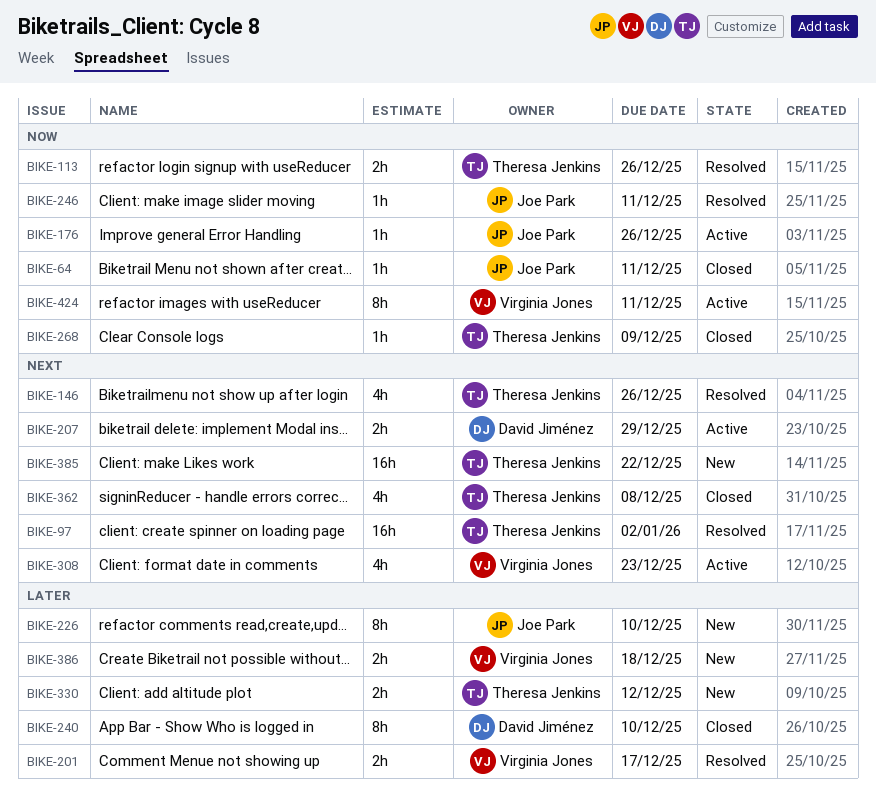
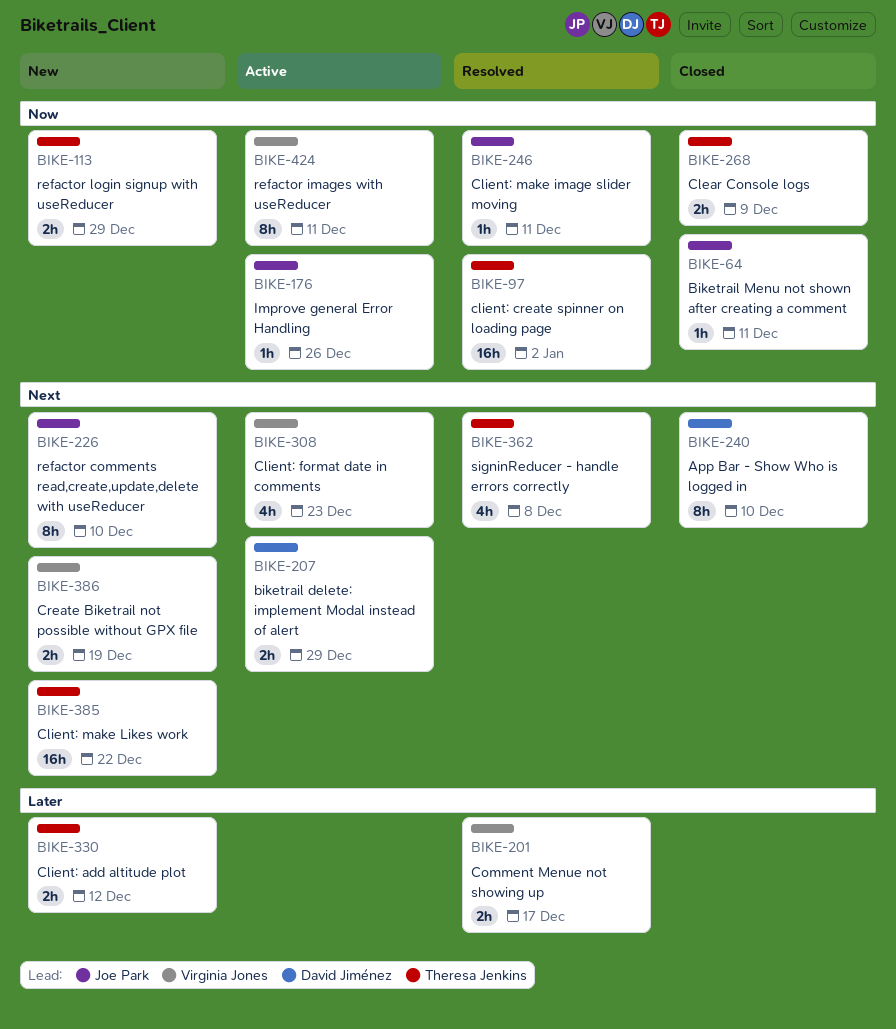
BIKE-97, priority: Next -> Now
BIKE-113, status: Resolved -> New
BIKE-113, due: Dec 26 -> Dec 29
BIKE-146: present -> none
BIKE-226, priority: Later -> Next
BIKE-240, priority: Later -> Next
BIKE-268, estimate: 1h -> 2h
BIKE-362, status: Closed -> Resolved
BIKE-386, priority: Later -> Next
BIKE-386, due: Dec 18 -> Dec 19

